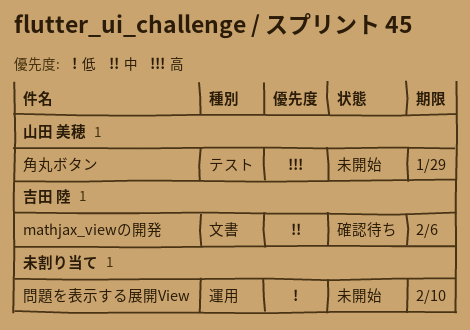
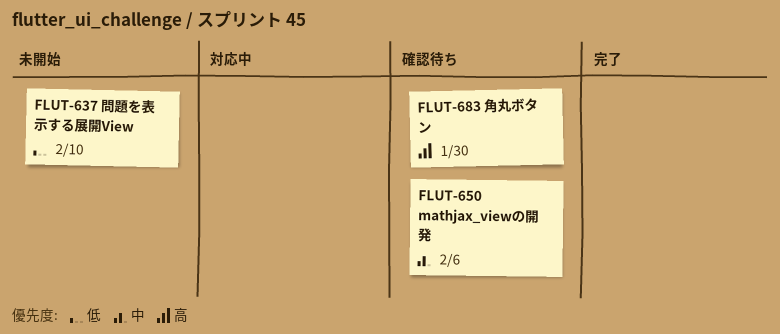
角丸ボタン, status: 未開始 -> 確認待ち
角丸ボタン, due: Jan 29 -> Jan 30

